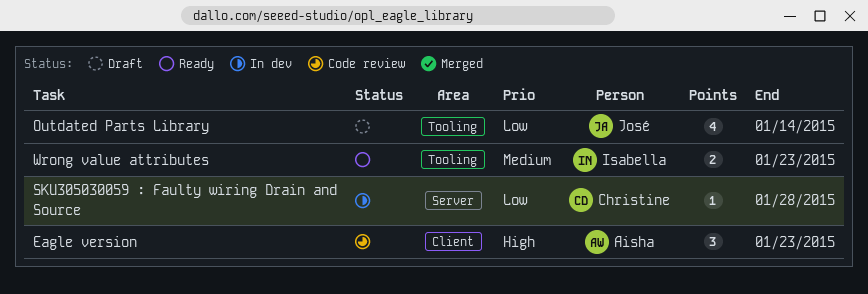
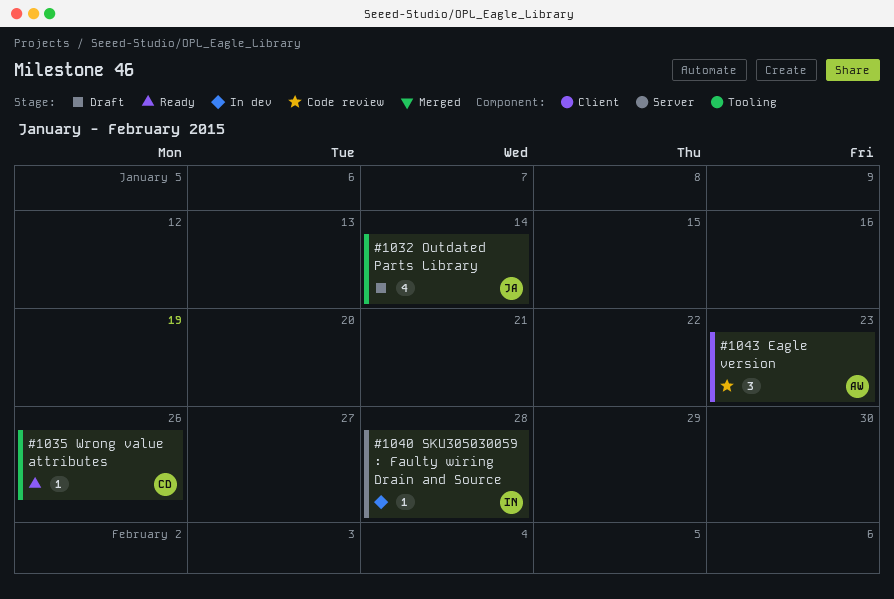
SKU305030059 : Faulty wiring Drain and Source, owner: Christine -> Isabella
Wrong value attributes, owner: Isabella -> Christine
Wrong value attributes, estimate: 2 -> 1
Wrong value attributes, due: Jan 23 -> Jan 26

